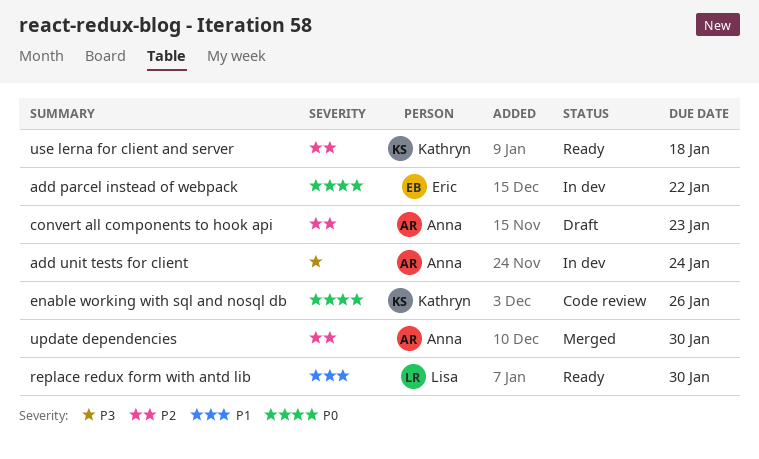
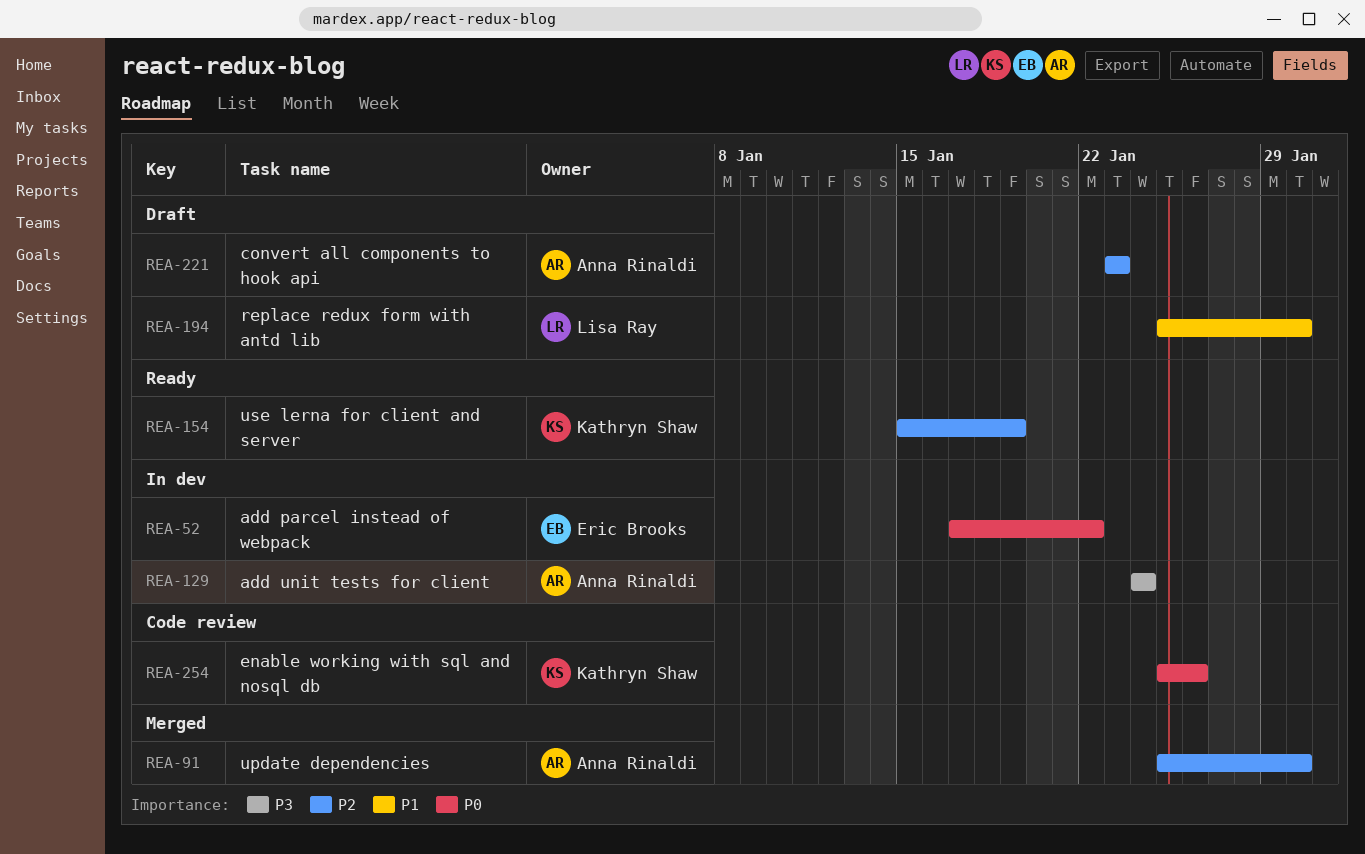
replace redux form with antd lib, status: Ready -> Draft
use lerna for client and server, due: Jan 18 -> Jan 19

